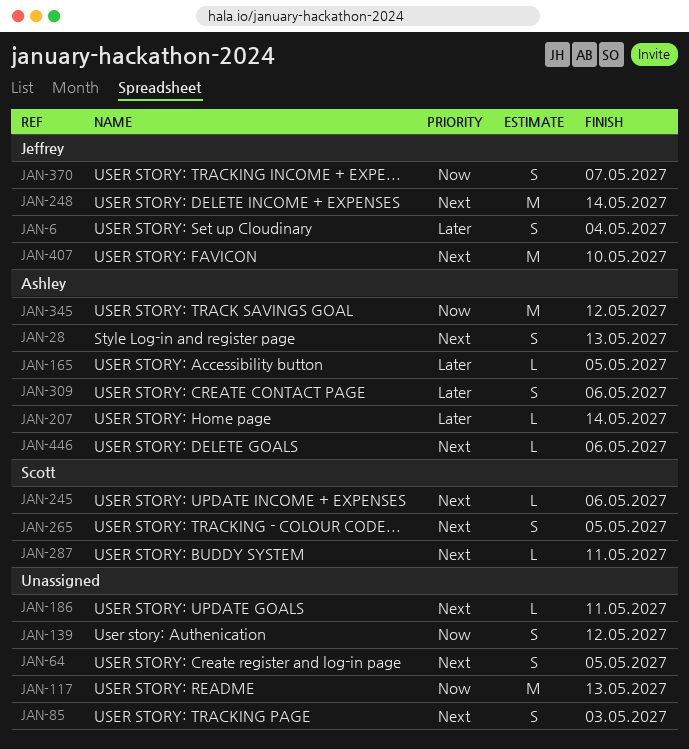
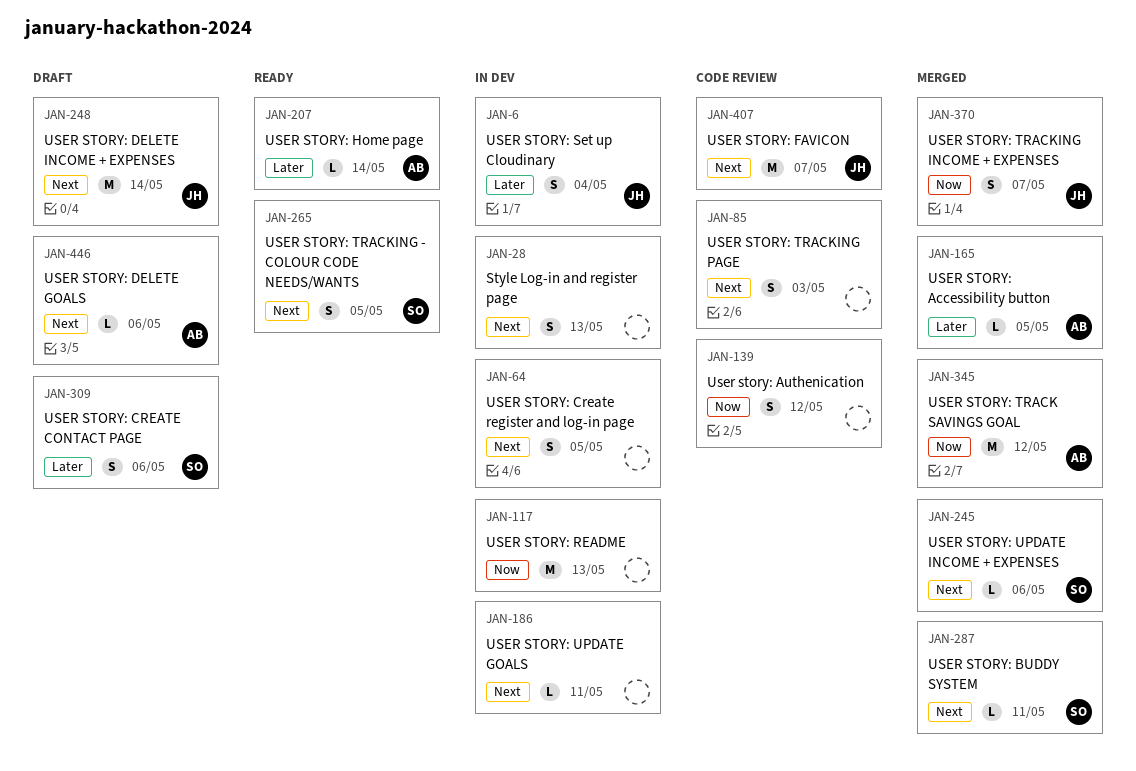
JAN-28, owner: Ashley -> none
JAN-309, owner: Ashley -> Scott
JAN-407, due: May 10 -> May 7

